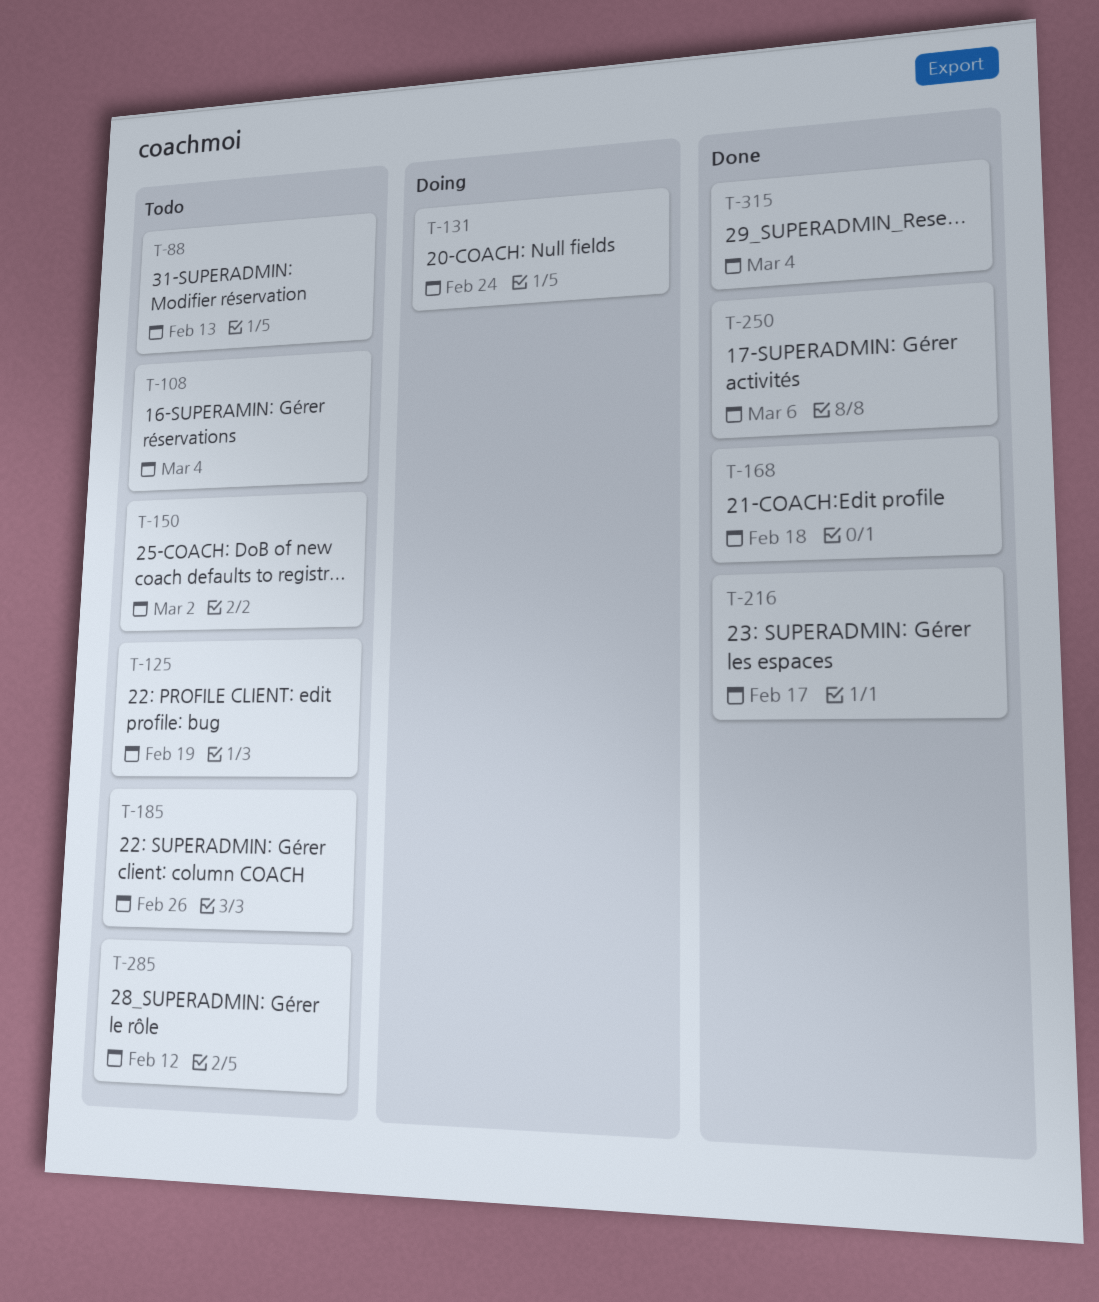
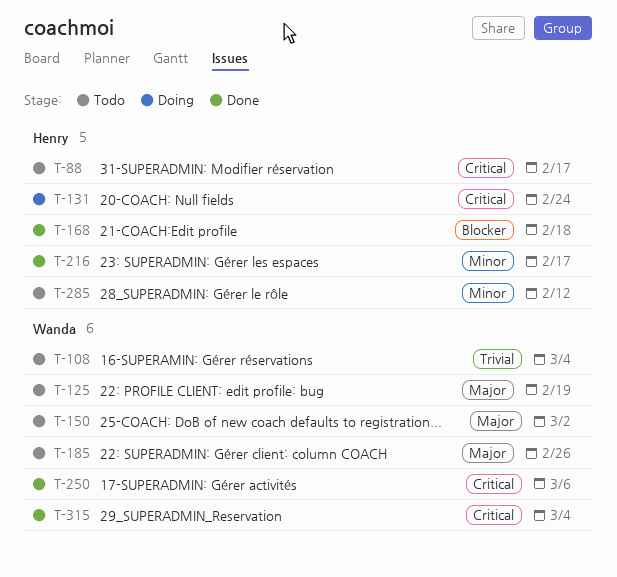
T-88, due: Feb 13 -> Feb 17

